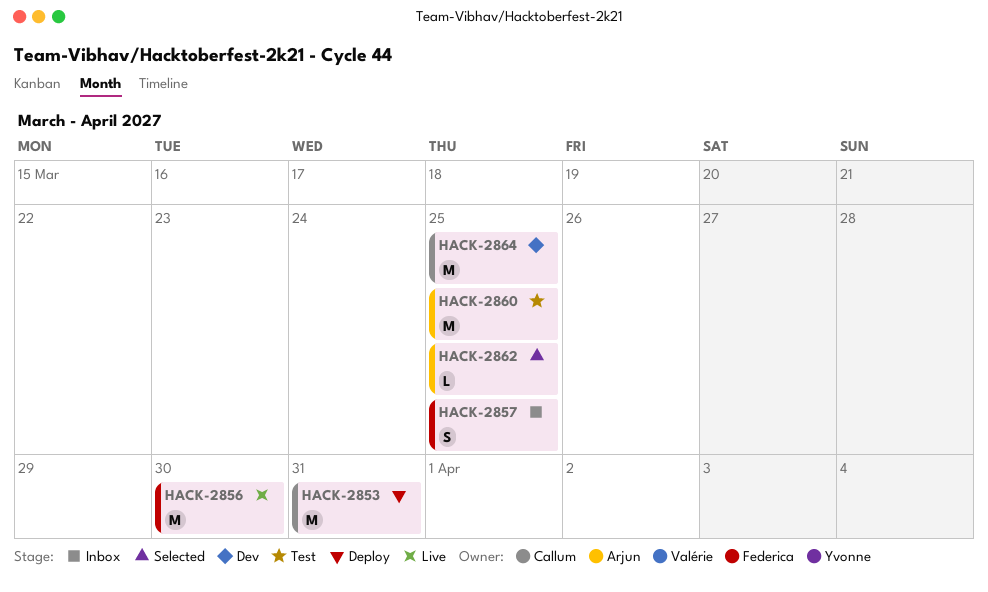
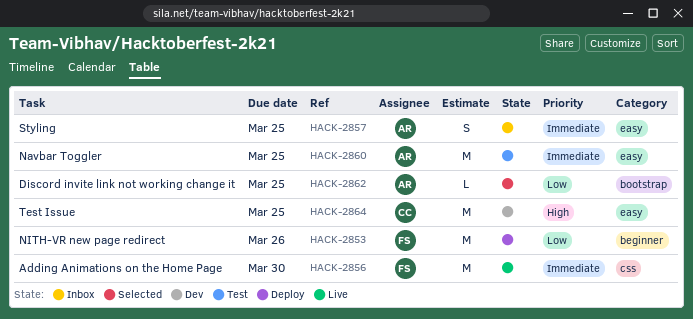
HACK-2853, owner: Callum -> Federica
HACK-2853, due: Mar 31 -> Mar 26
HACK-2857, owner: Federica -> Arjun

